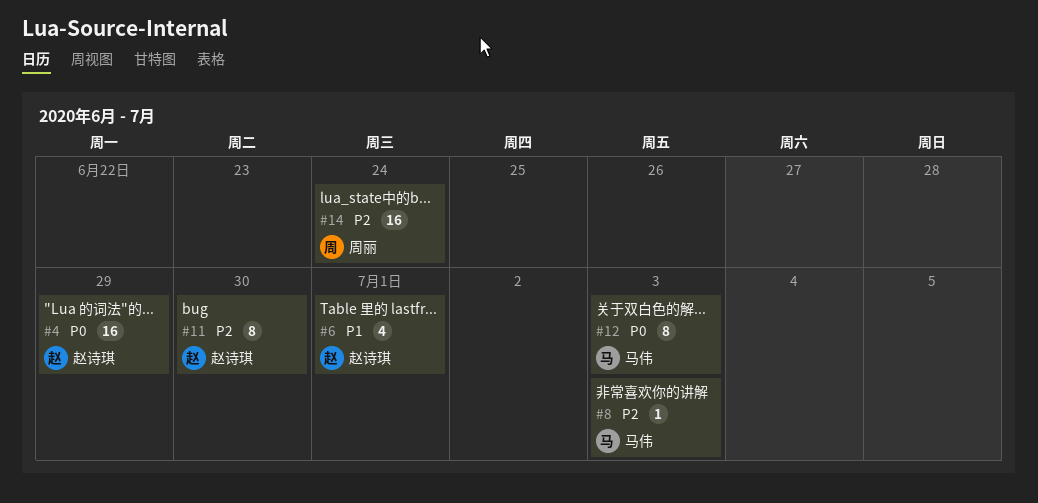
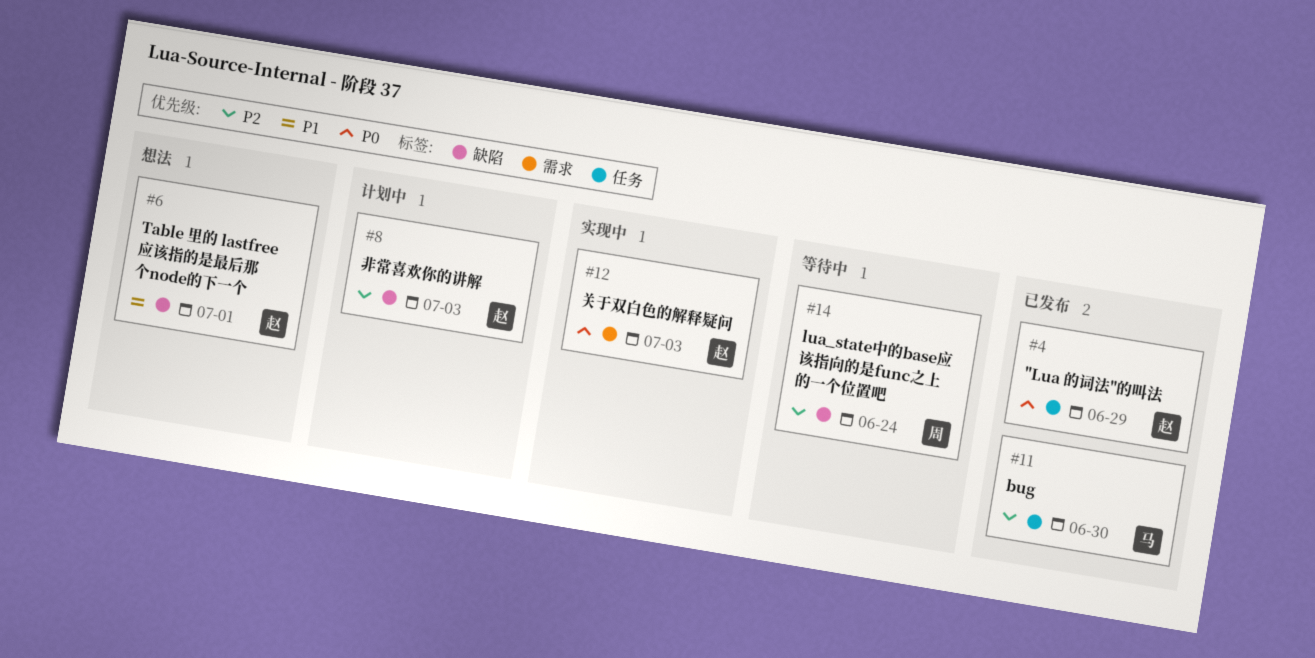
#8, owner: 马伟 -> 赵诗琪
#11, owner: 赵诗琪 -> 马伟
#12, owner: 马伟 -> 赵诗琪

